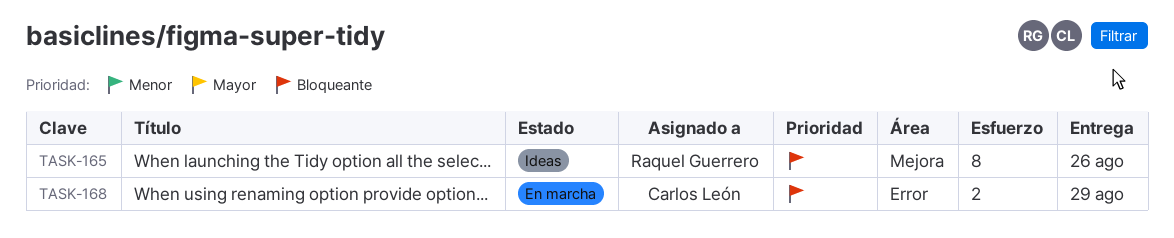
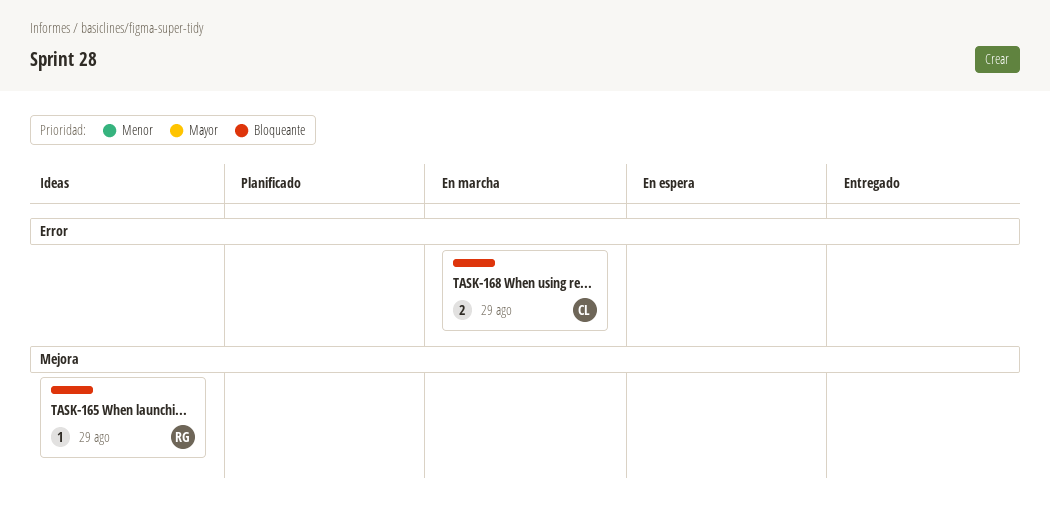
TASK-165, estimate: 8 -> 1
TASK-165, due: Aug 26 -> Aug 29

